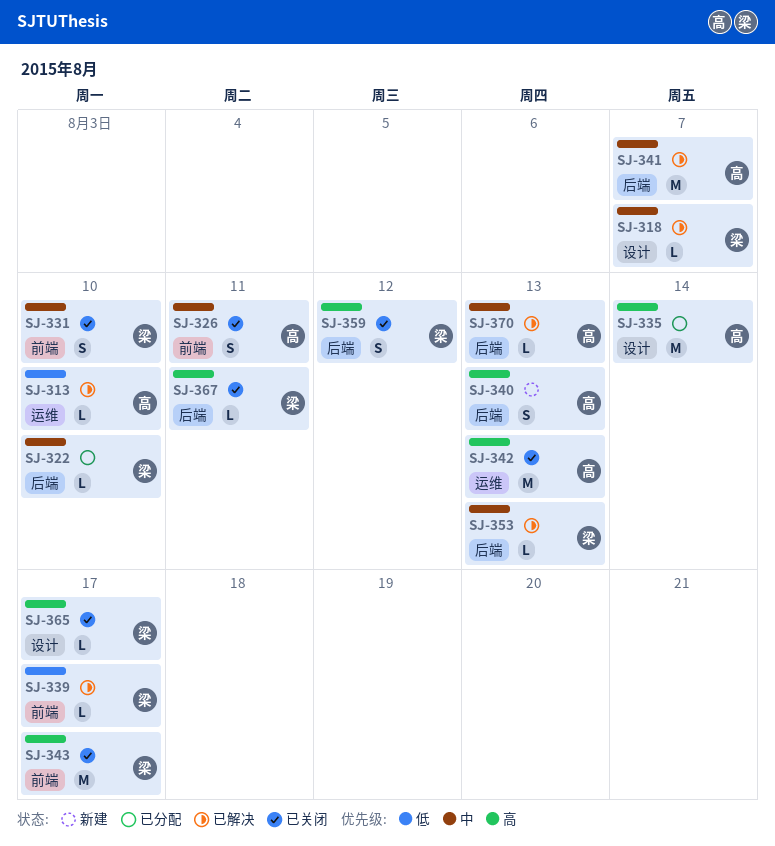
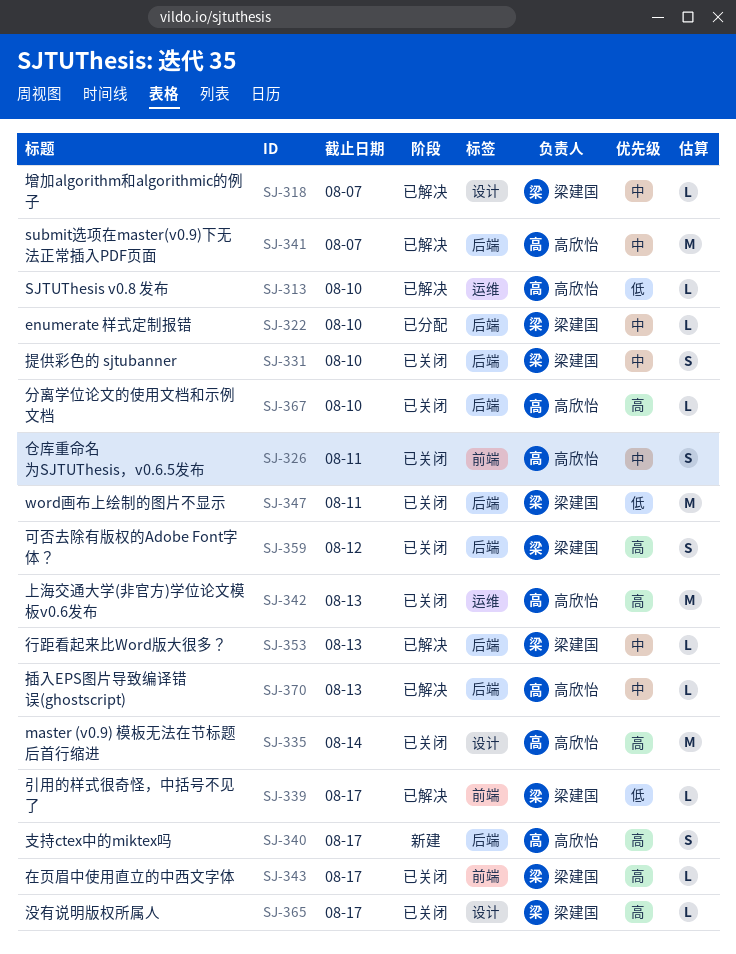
SJ-331, label: 前端 -> 后端
SJ-335, status: 已分配 -> 已关闭
SJ-340, due: Aug 13 -> Aug 17
SJ-343, estimate: M -> L
SJ-347: none -> present
SJ-367, owner: 梁建国 -> 高欣怡
SJ-367, due: Aug 11 -> Aug 10

